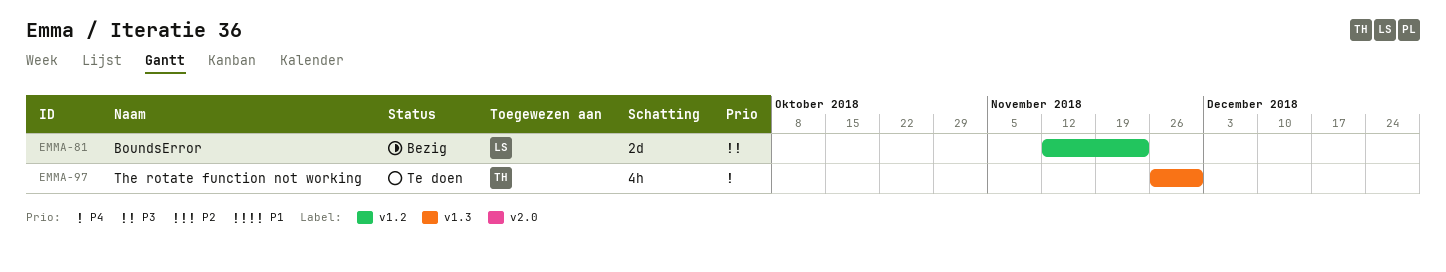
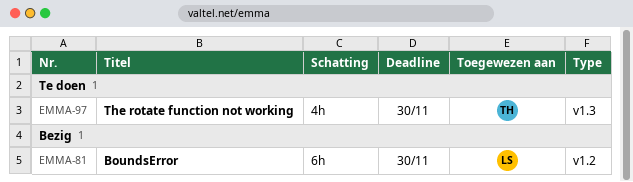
EMMA-81, estimate: 2d -> 6h
EMMA-81, due: Nov 23 -> Nov 30

